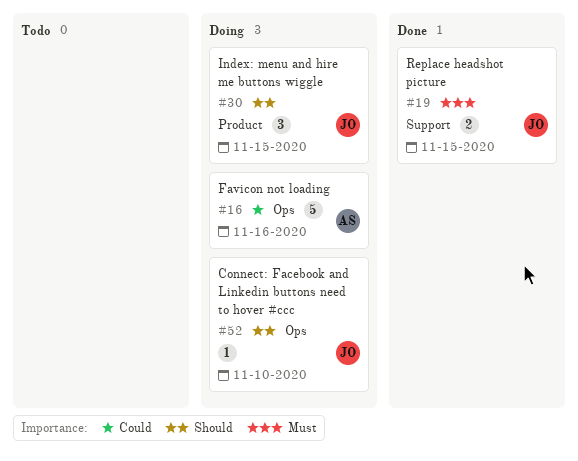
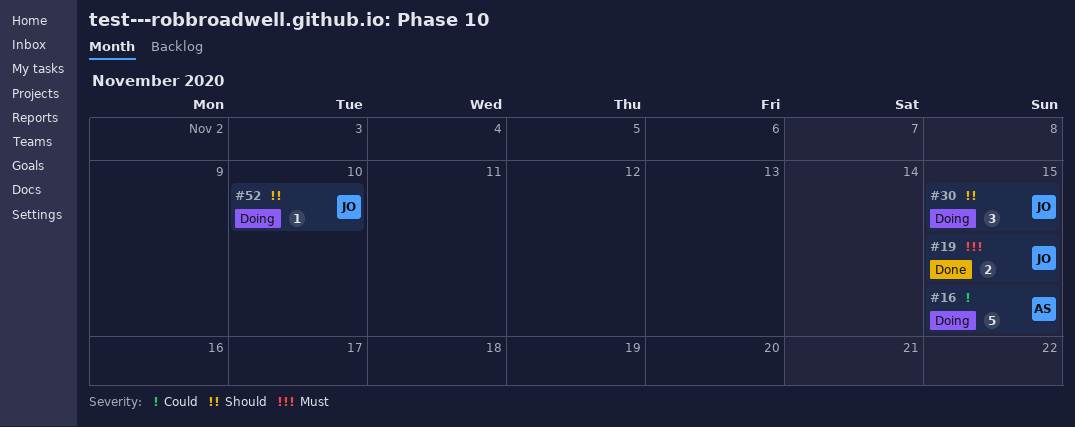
#16, due: Nov 16 -> Nov 15

